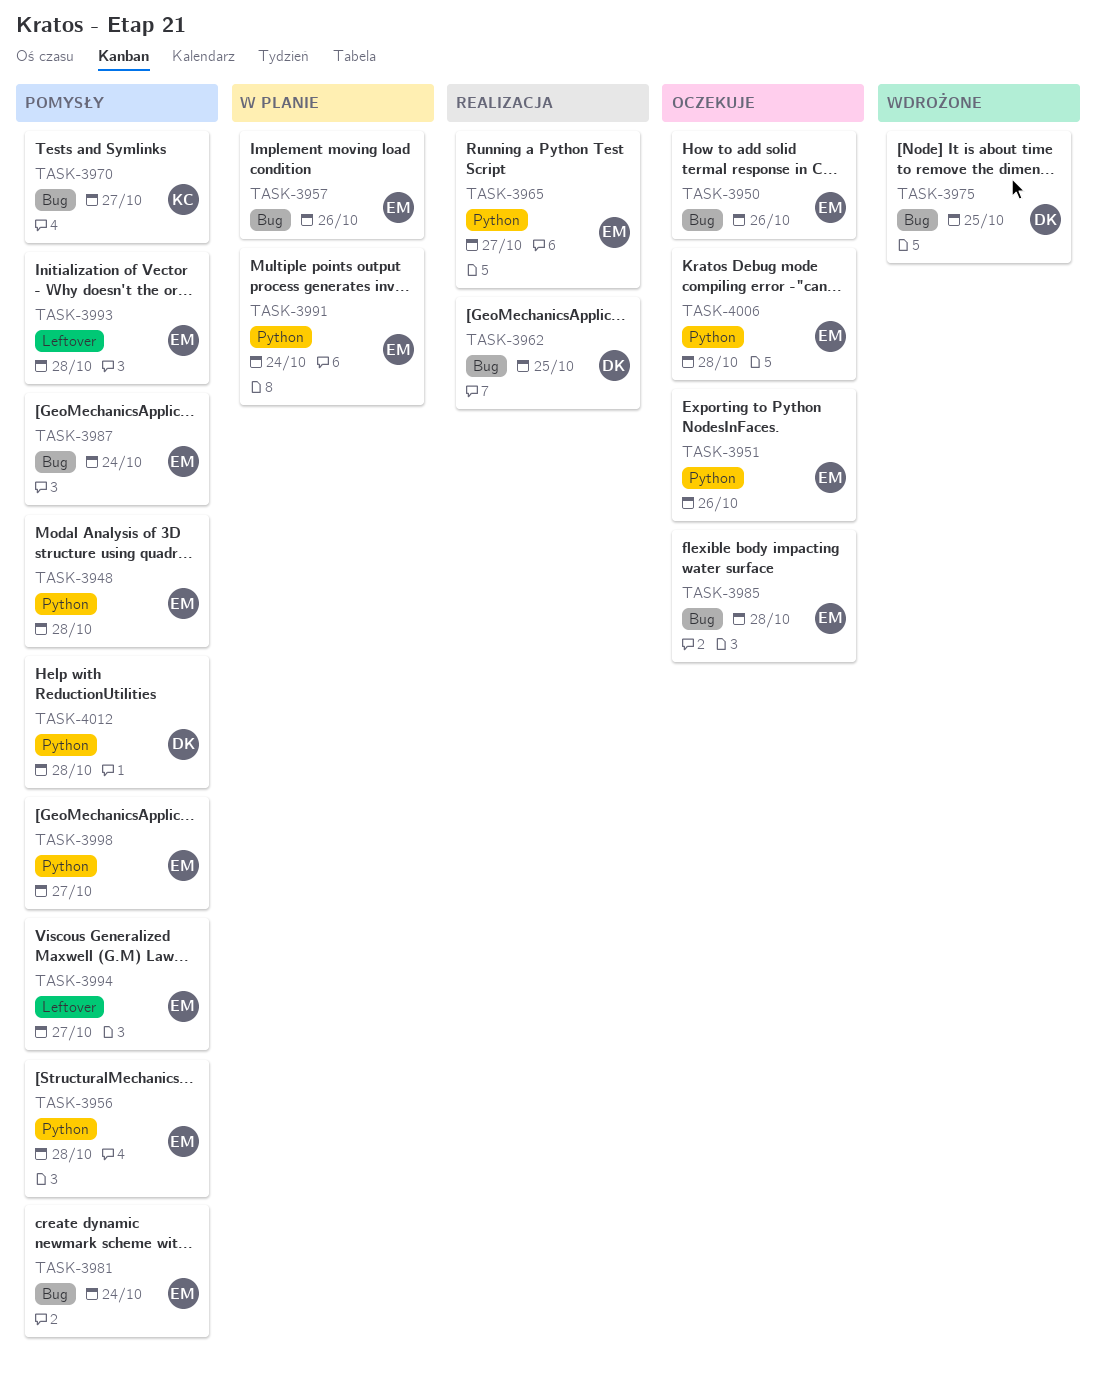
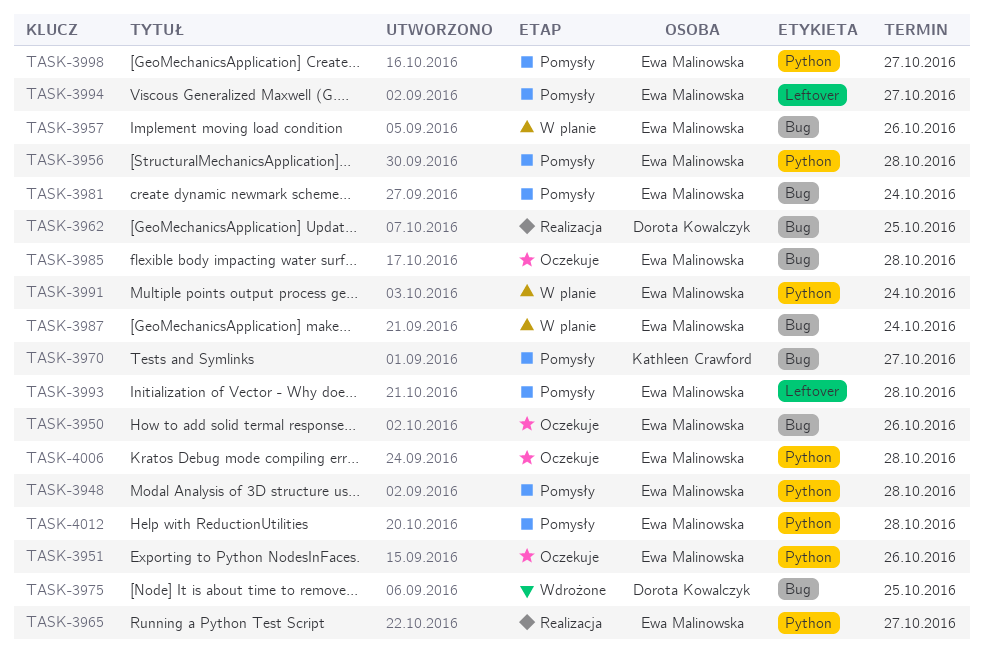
TASK-3987, status: Pomysły -> W planie
TASK-4012, owner: Dorota Kowalczyk -> Ewa Malinowska

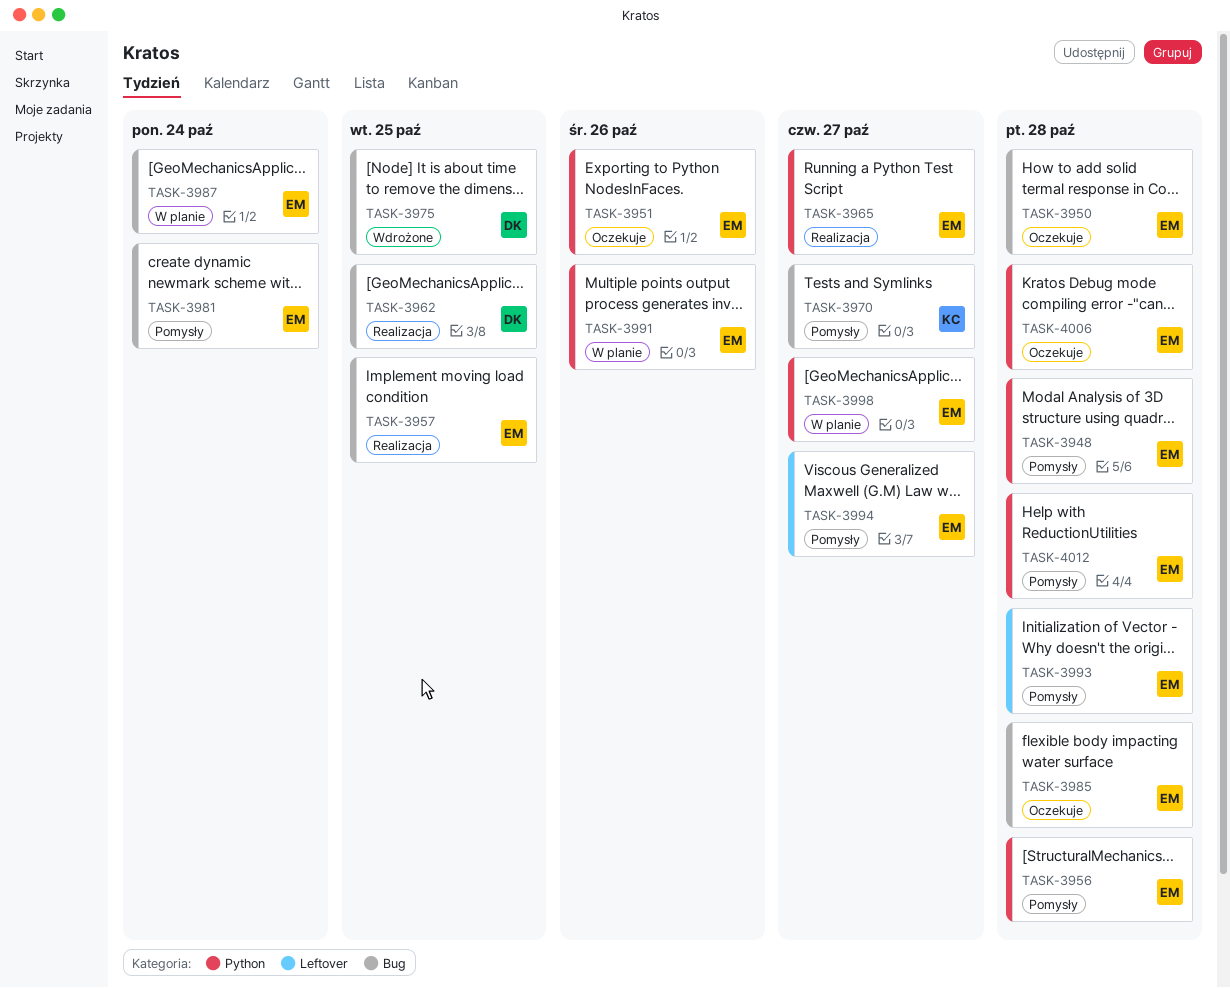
TASK-3950, due: Oct 26 -> Oct 28
TASK-3957, status: W planie -> Realizacja
TASK-3957, due: Oct 26 -> Oct 25
TASK-3991, due: Oct 24 -> Oct 26
TASK-3998, status: Pomysły -> W planie

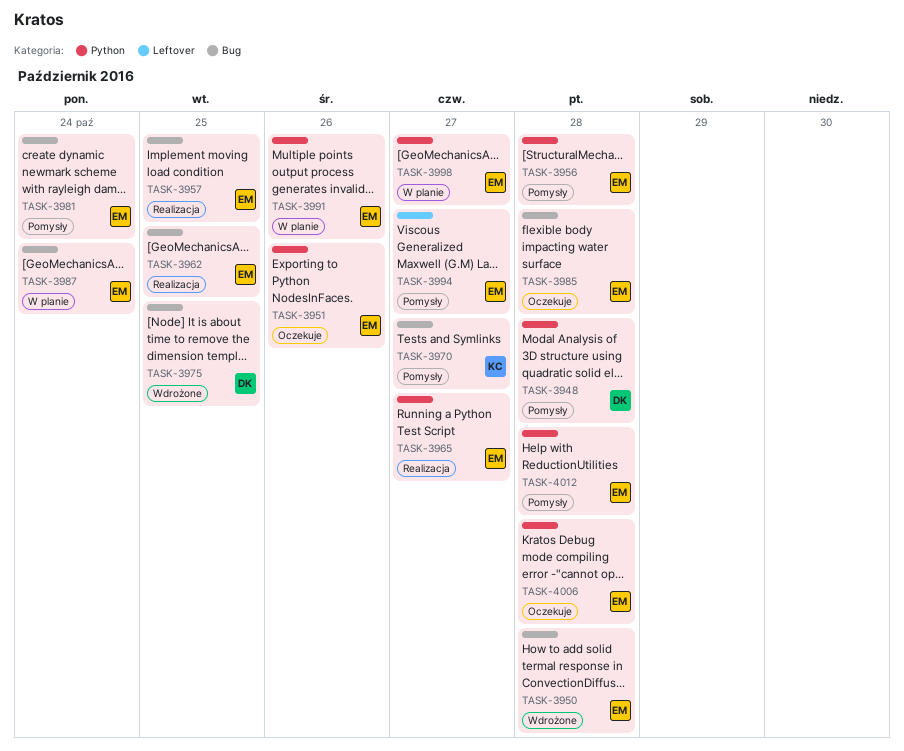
TASK-3948, owner: EM -> DK
TASK-3950, status: Oczekuje -> Wdrożone
TASK-3962, owner: DK -> EM
TASK-3993: present -> none

